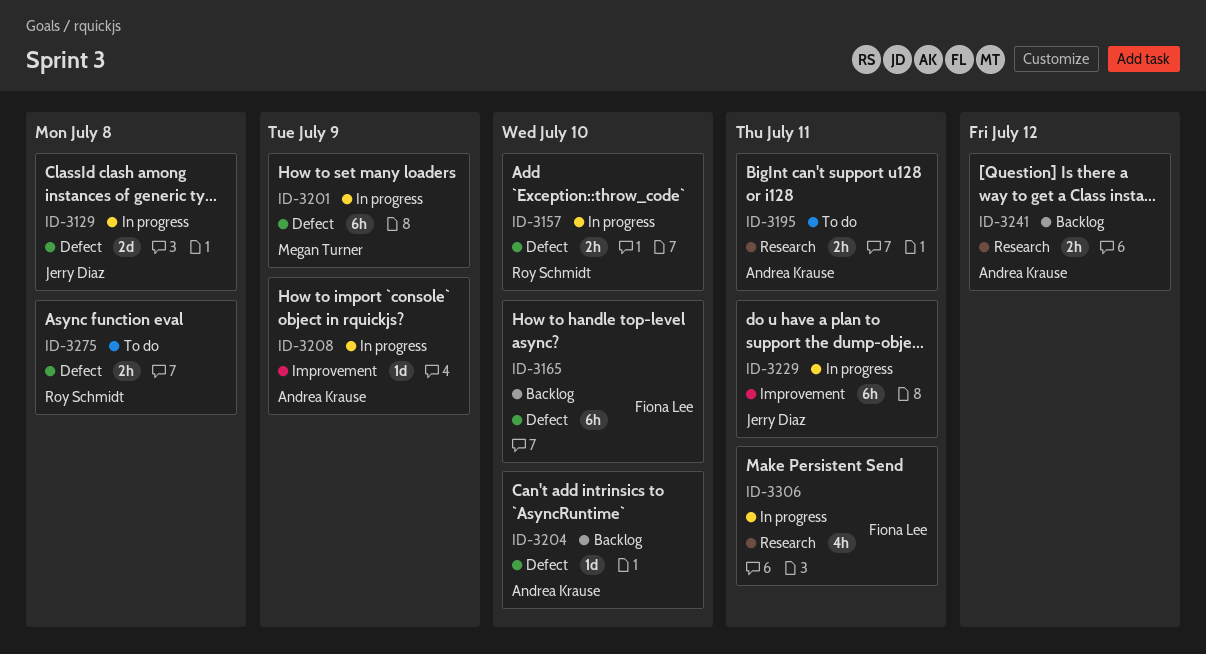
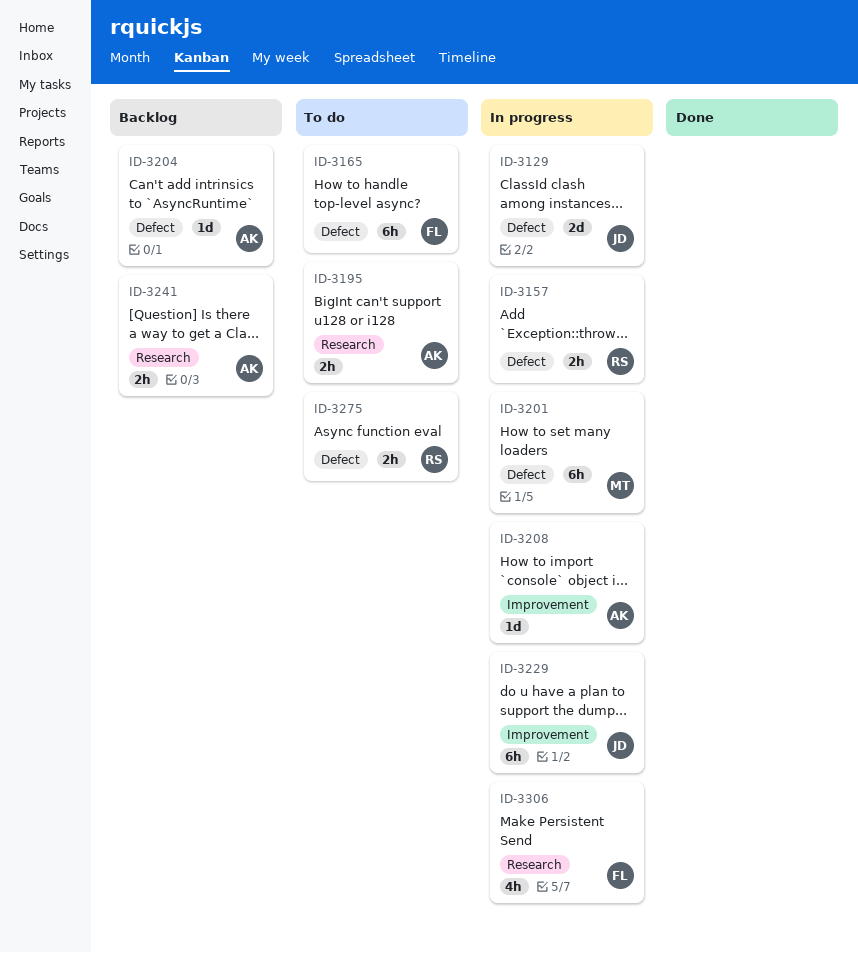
ID-3165, status: Backlog -> To do

